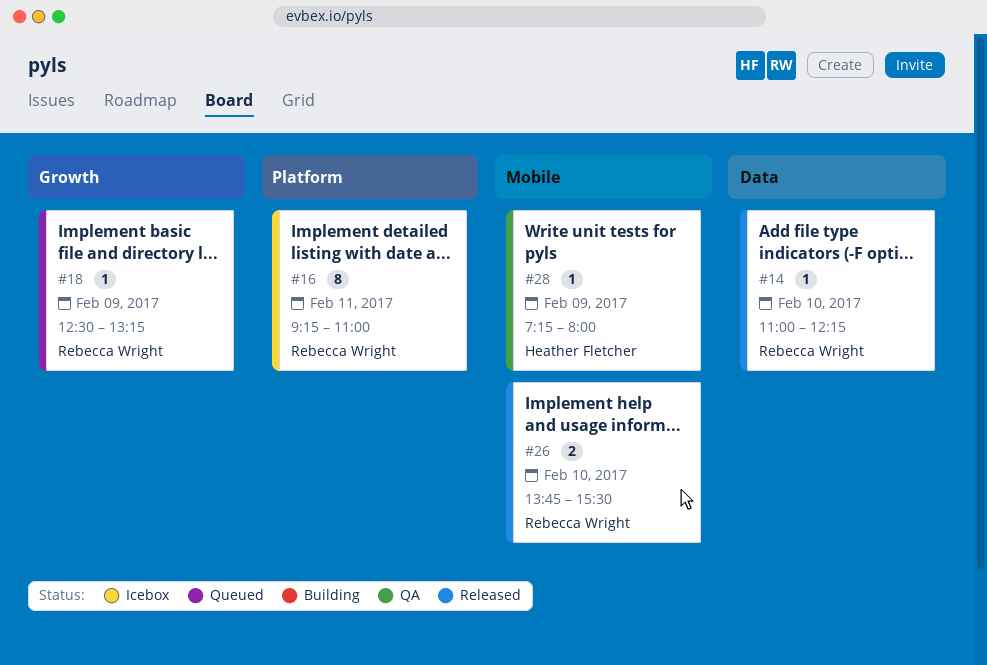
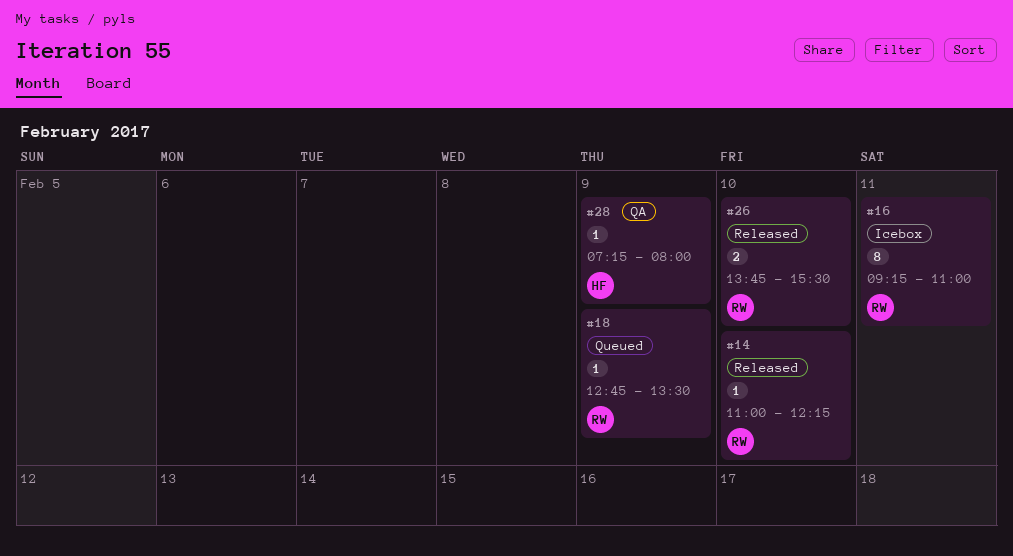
#18, begins: 12:30 -> 12:45
#18, ends: 13:15 -> 13:30

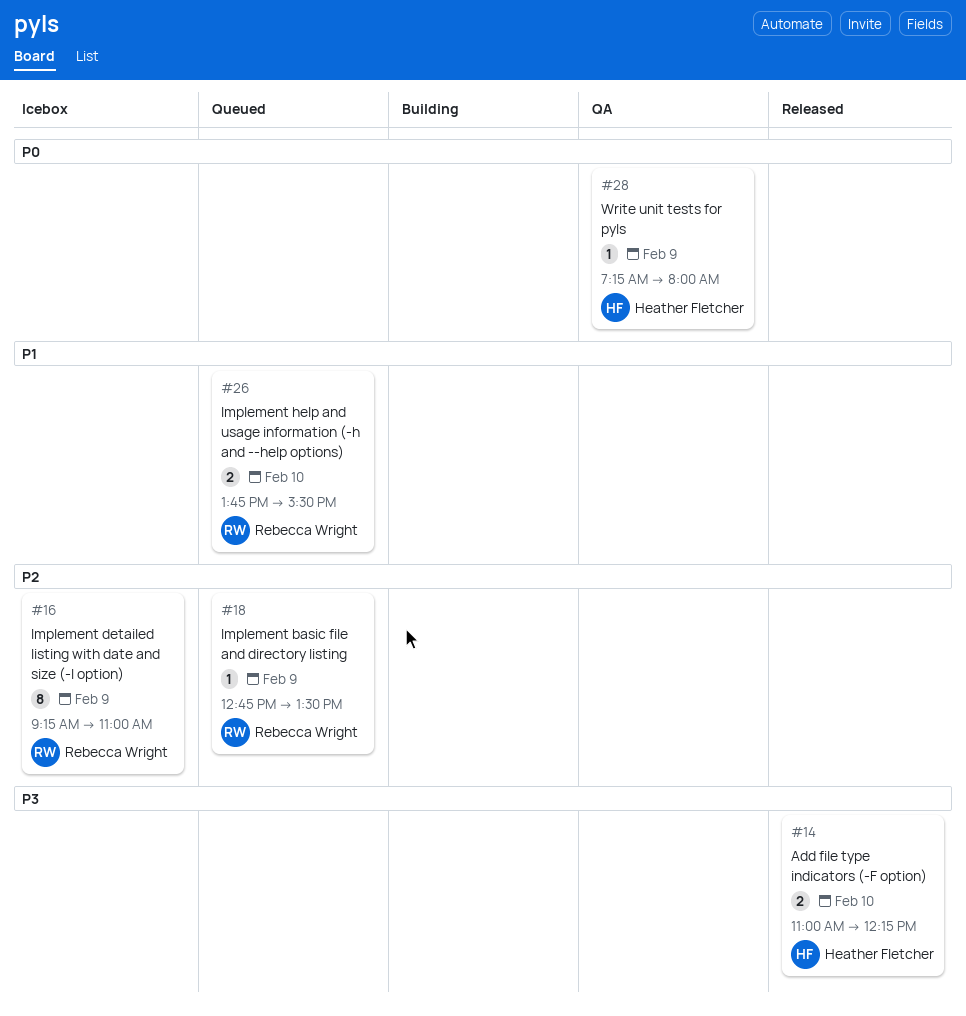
#14, owner: Rebecca Wright -> Heather Fletcher
#14, estimate: 1 -> 2
#16, day: Feb 11 -> Feb 9
#26, status: Released -> Queued

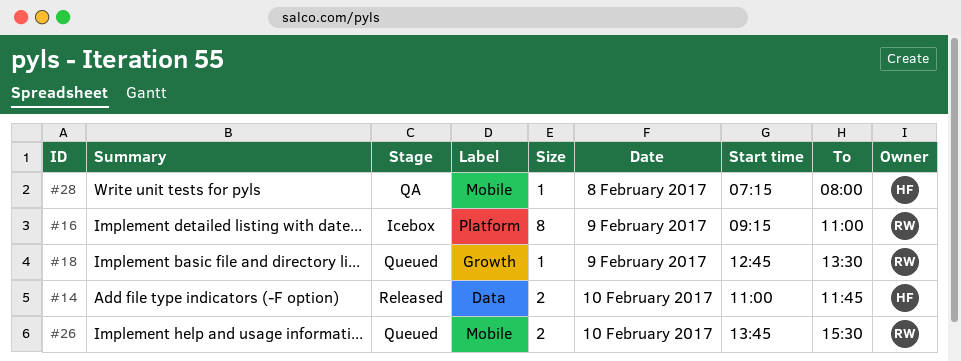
#14, ends: 12:15 -> 11:45
#28, day: Feb 9 -> Feb 8

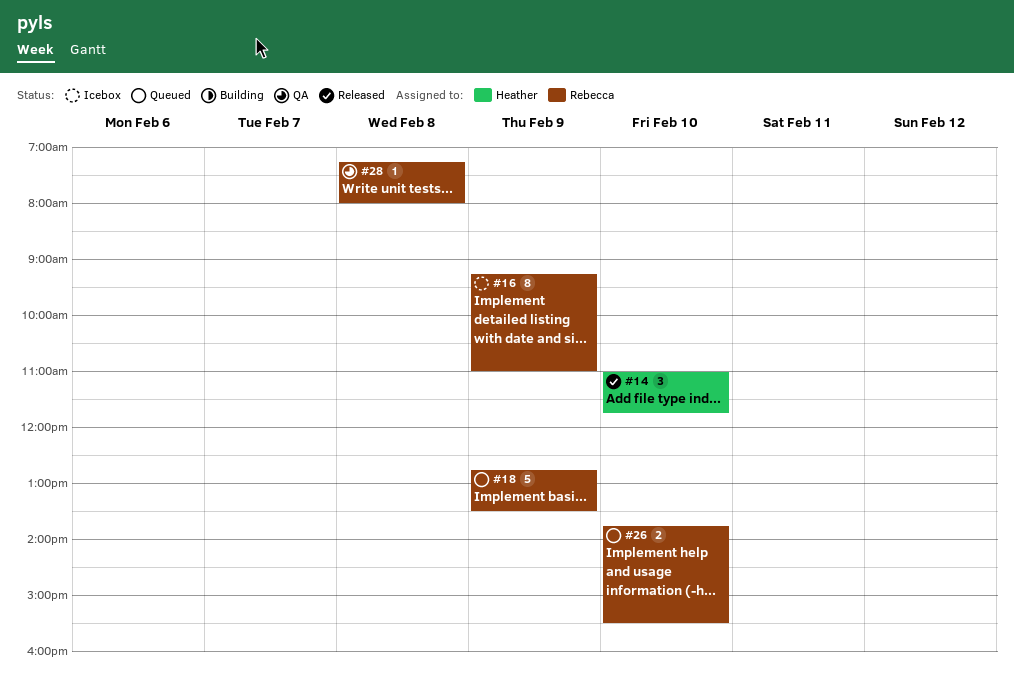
#14, estimate: 2 -> 3
#18, estimate: 1 -> 5
#28, owner: Heather -> Rebecca

